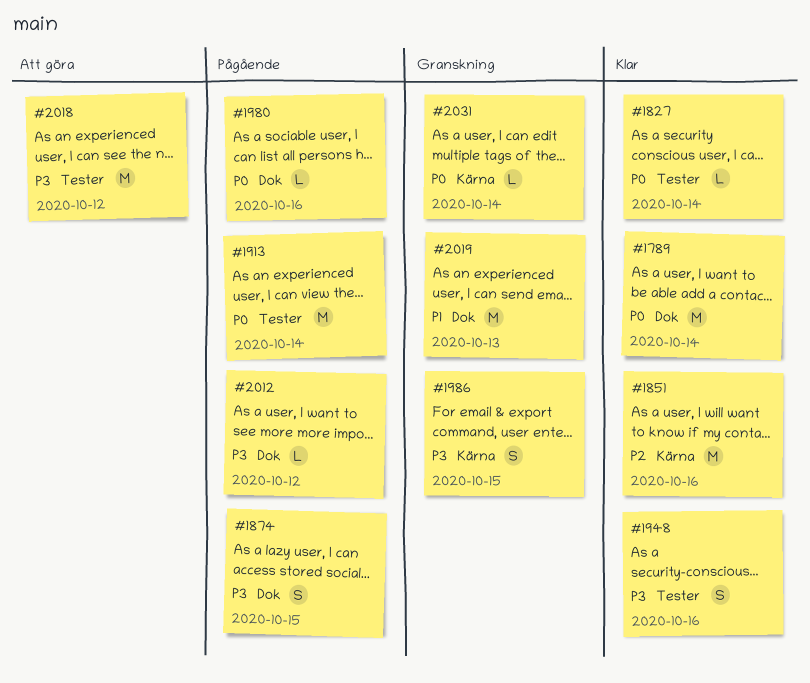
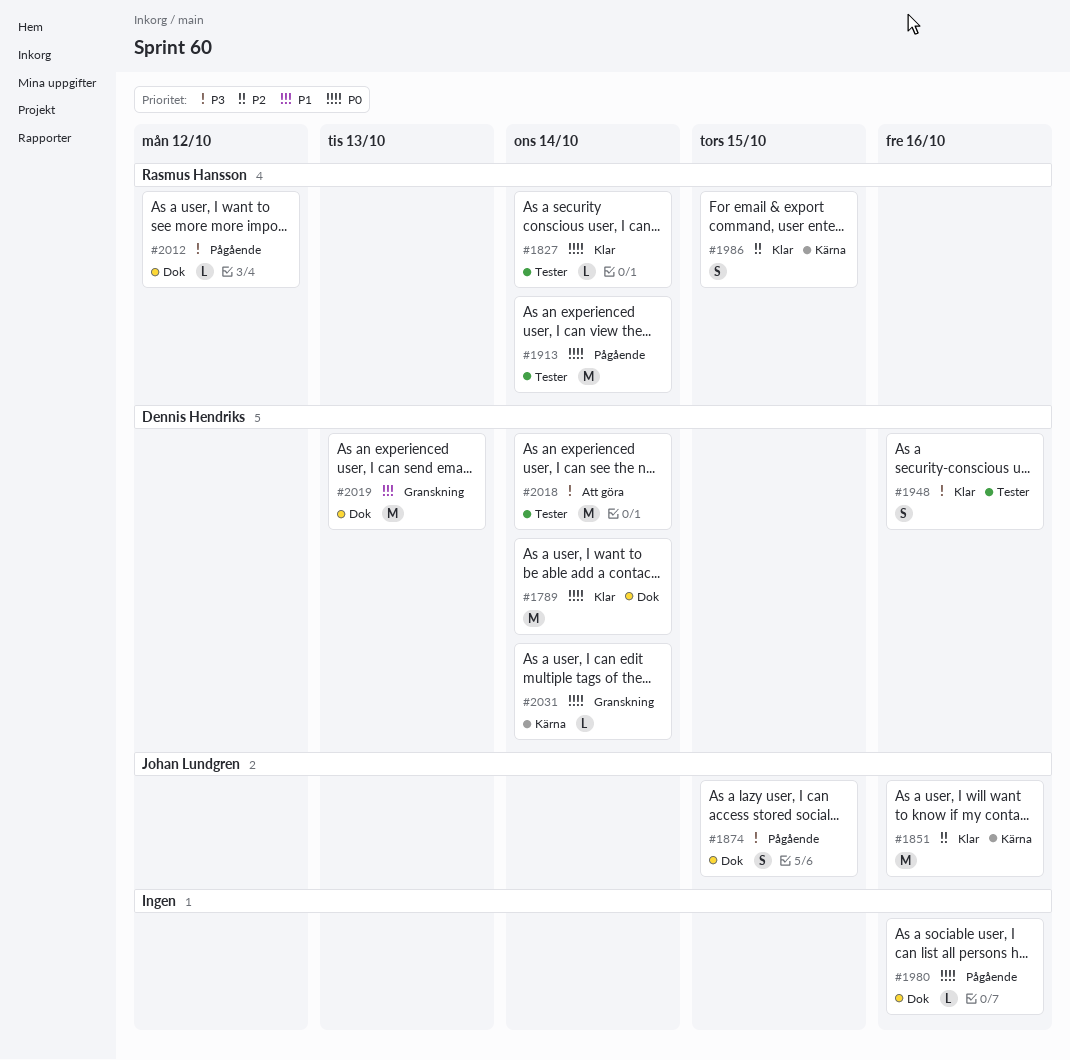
#1986, status: Granskning -> Klar
#1986, priority: P3 -> P2
#2018, due: Oct 12 -> Oct 14

